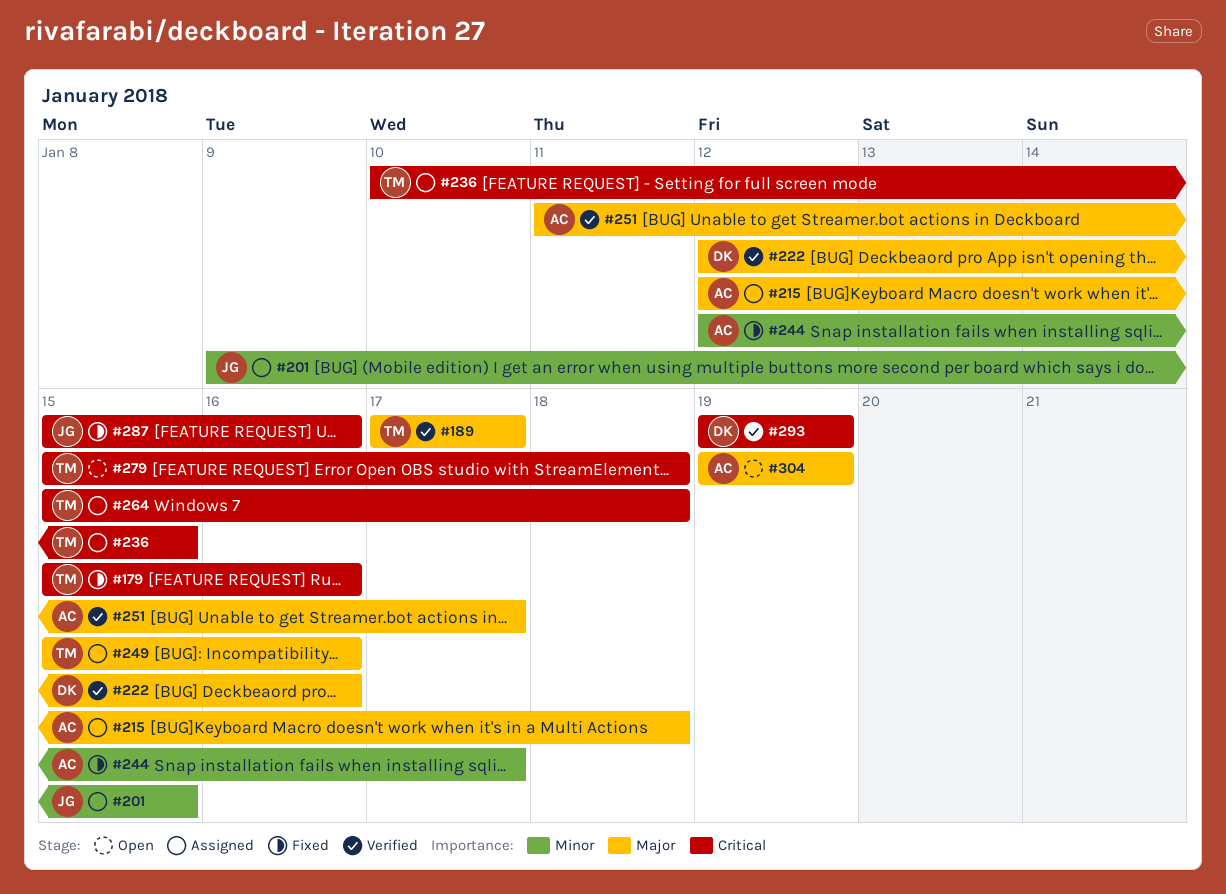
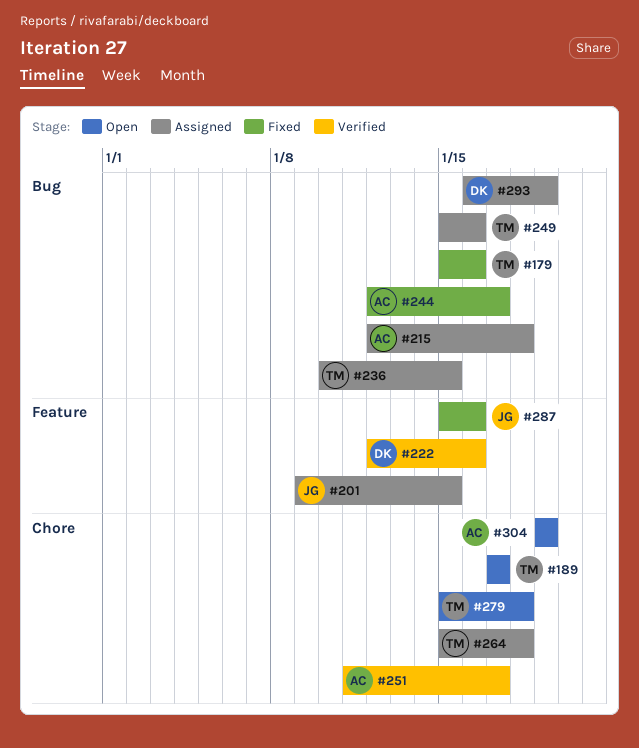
#189, status: Verified -> Open
#293, status: Verified -> Assigned
#293, start: Jan 19 -> Jan 16

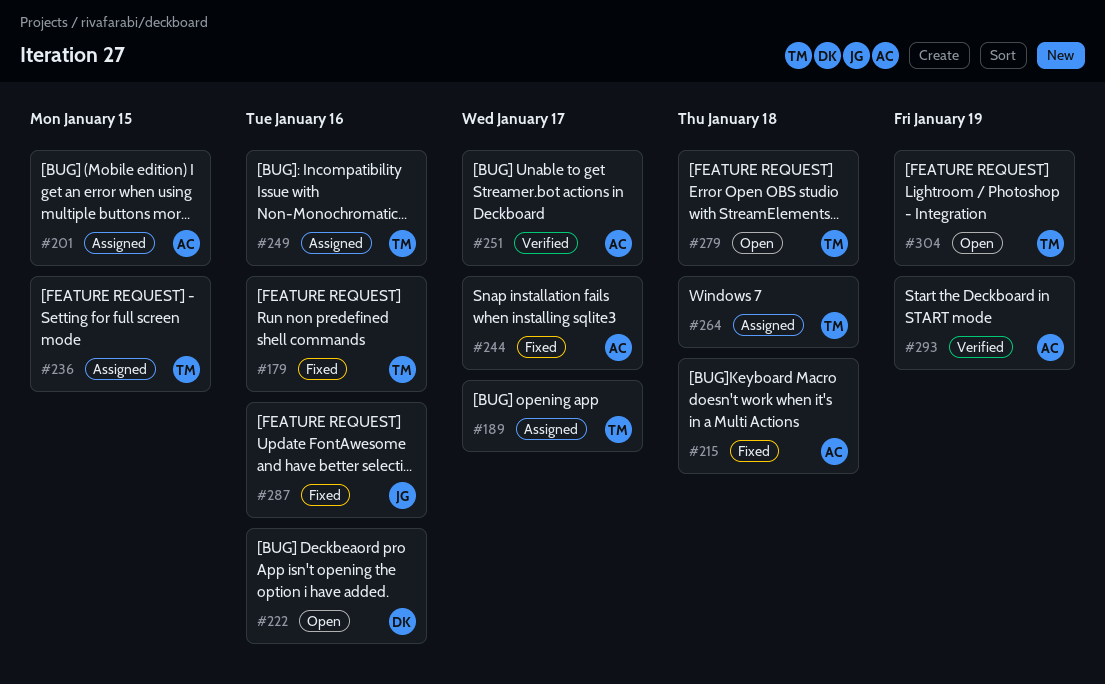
#189, status: Open -> Assigned
#201, owner: JG -> AC
#215, status: Assigned -> Fixed
#222, status: Verified -> Open
#293, status: Assigned -> Verified
#293, owner: DK -> AC
#304, owner: AC -> TM

